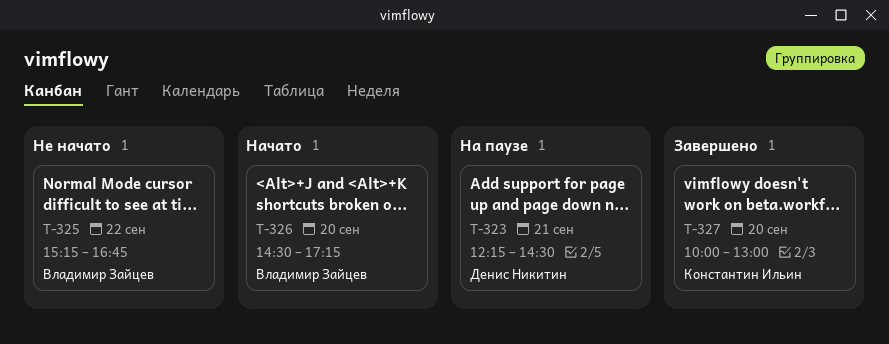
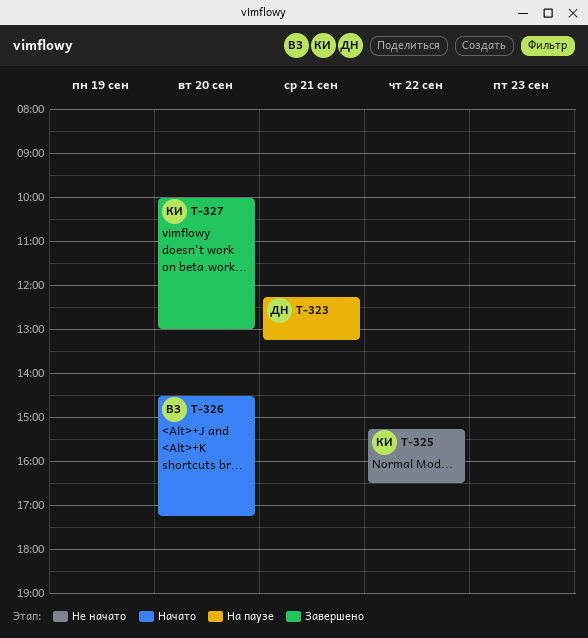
T-323, ends: 14:30 -> 13:15
T-325, owner: Владимир Зайцев -> Константин Ильин
T-325, ends: 16:45 -> 16:30

